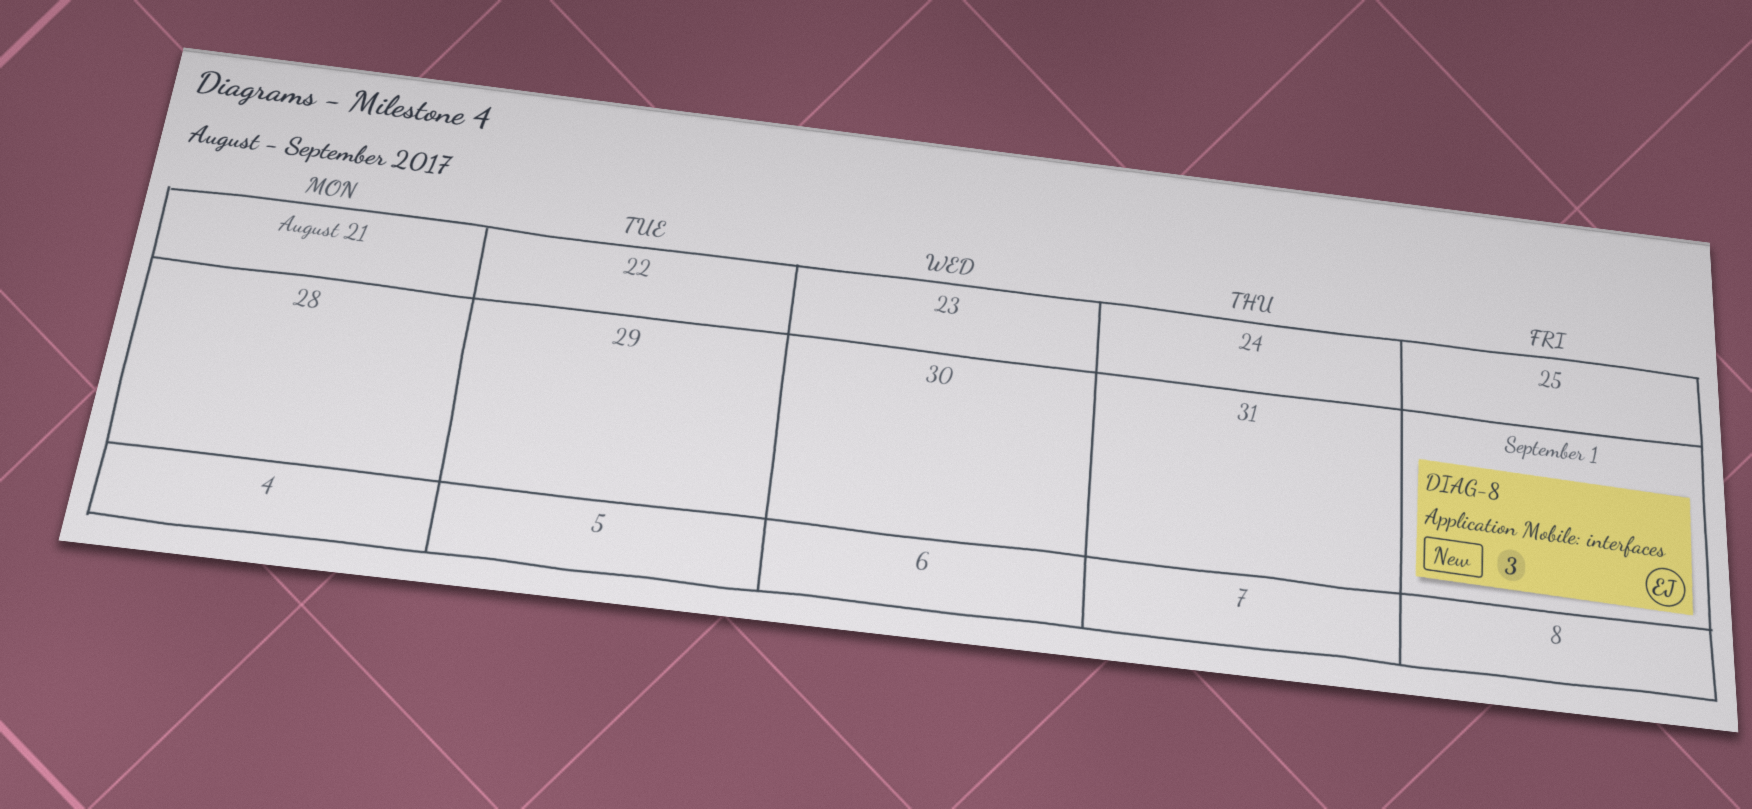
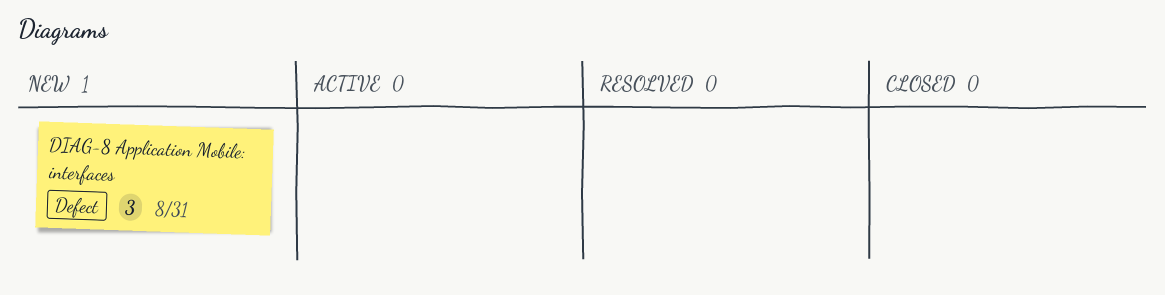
DIAG-8, due: Sep 1 -> Aug 31

